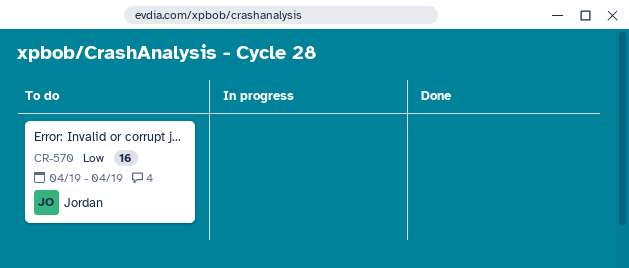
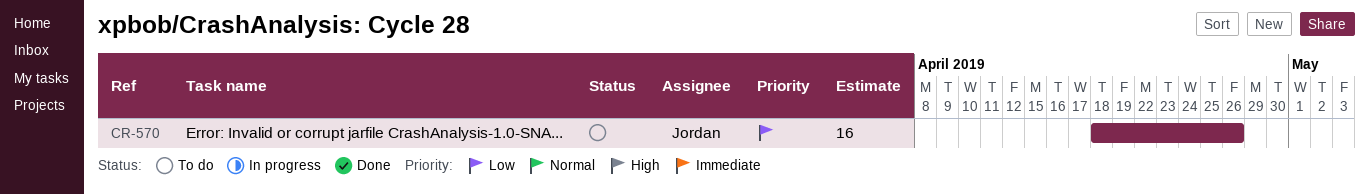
CR-570, start: Apr 19 -> Apr 18
CR-570, due: Apr 19 -> Apr 26

